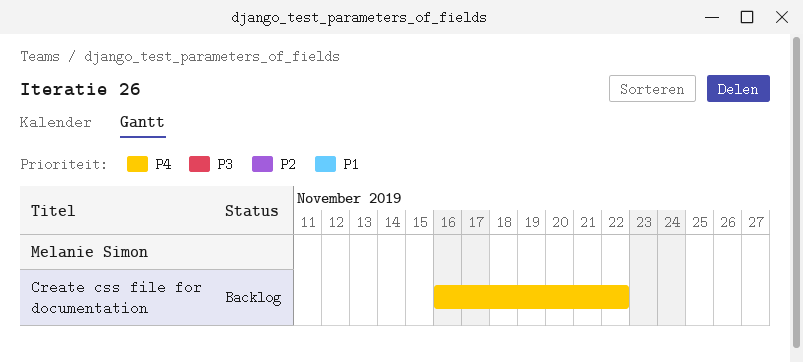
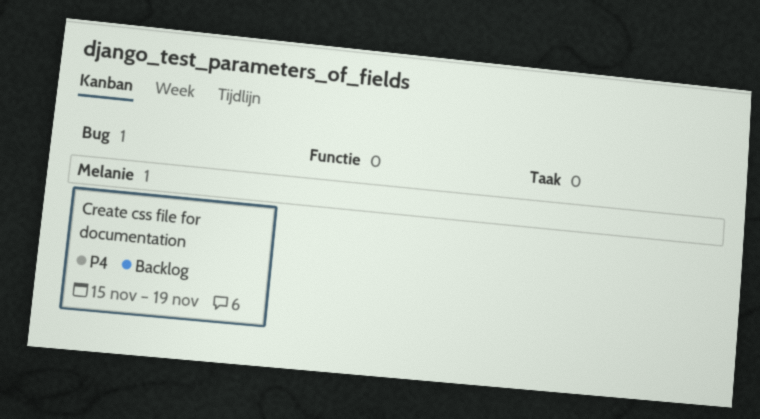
Create css file for documentation, start: Nov 16 -> Nov 15
Create css file for documentation, due: Nov 22 -> Nov 19

